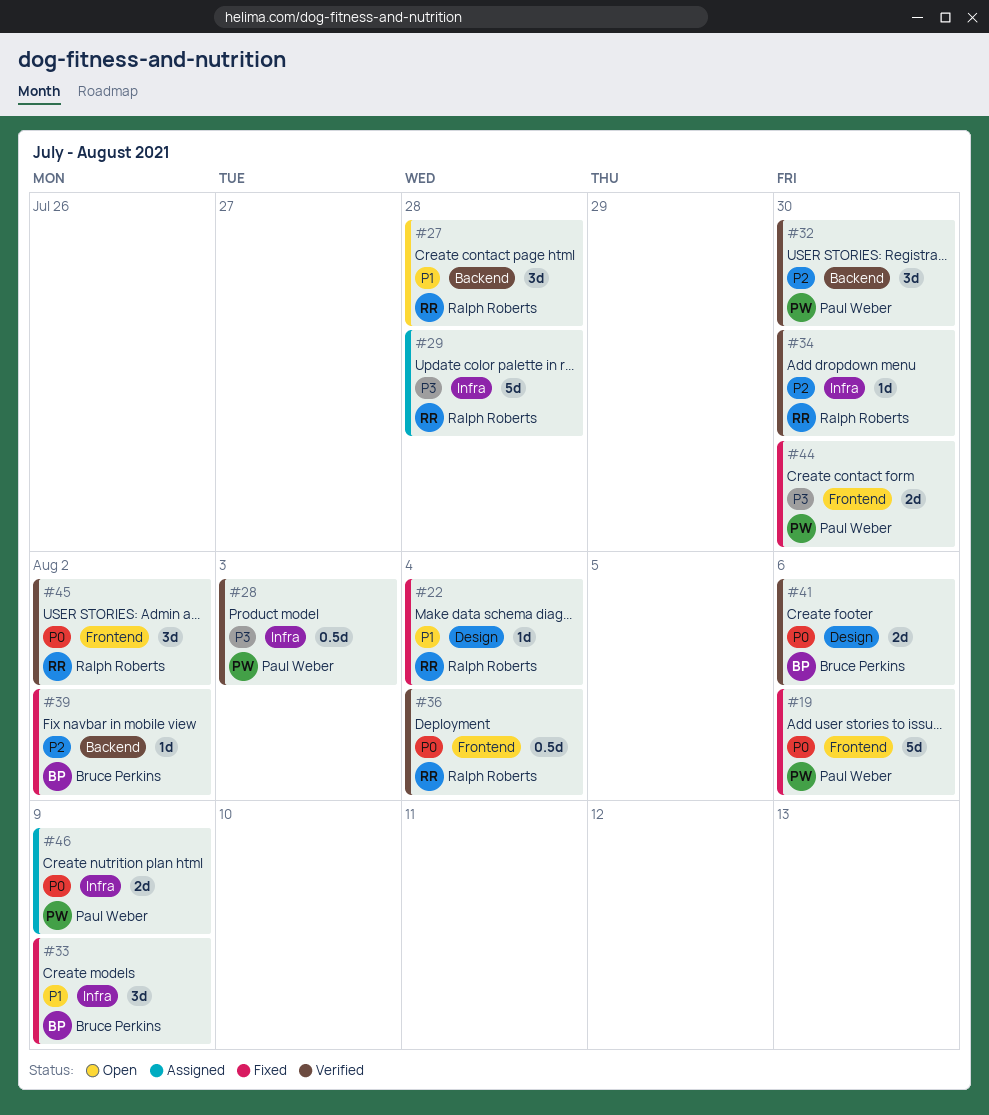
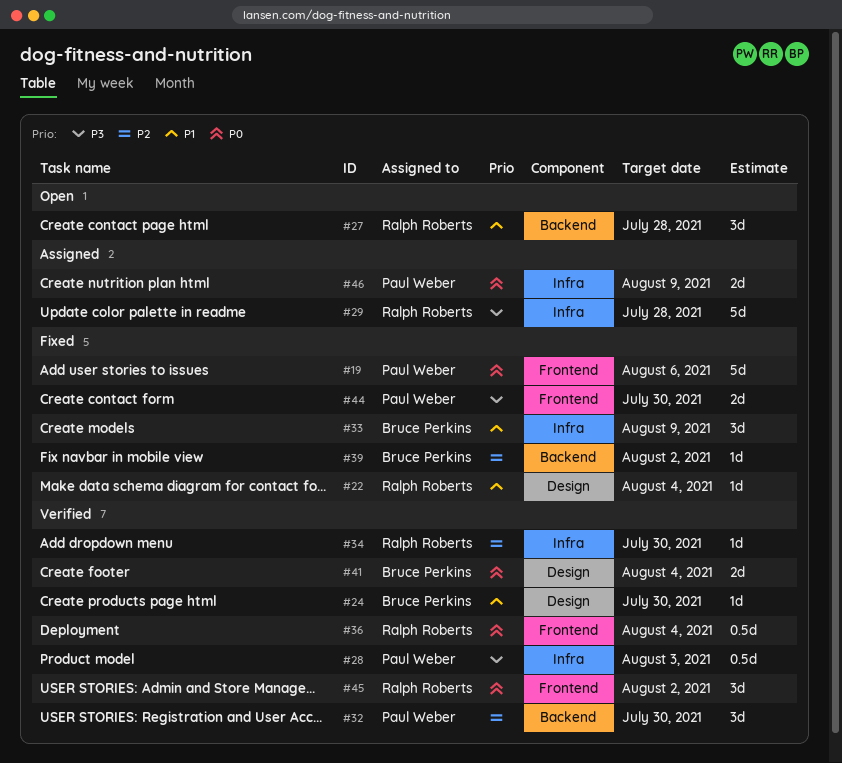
#24: none -> present
#41, due: Aug 6 -> Aug 4

